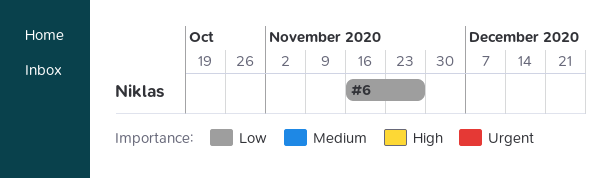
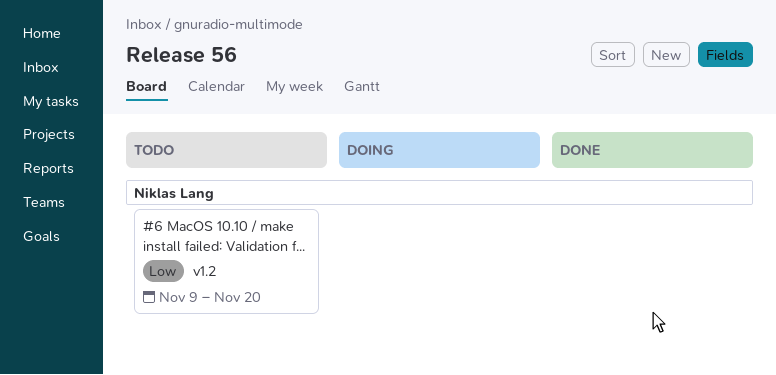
#6, start: Nov 16 -> Nov 9
#6, due: Nov 27 -> Nov 20

